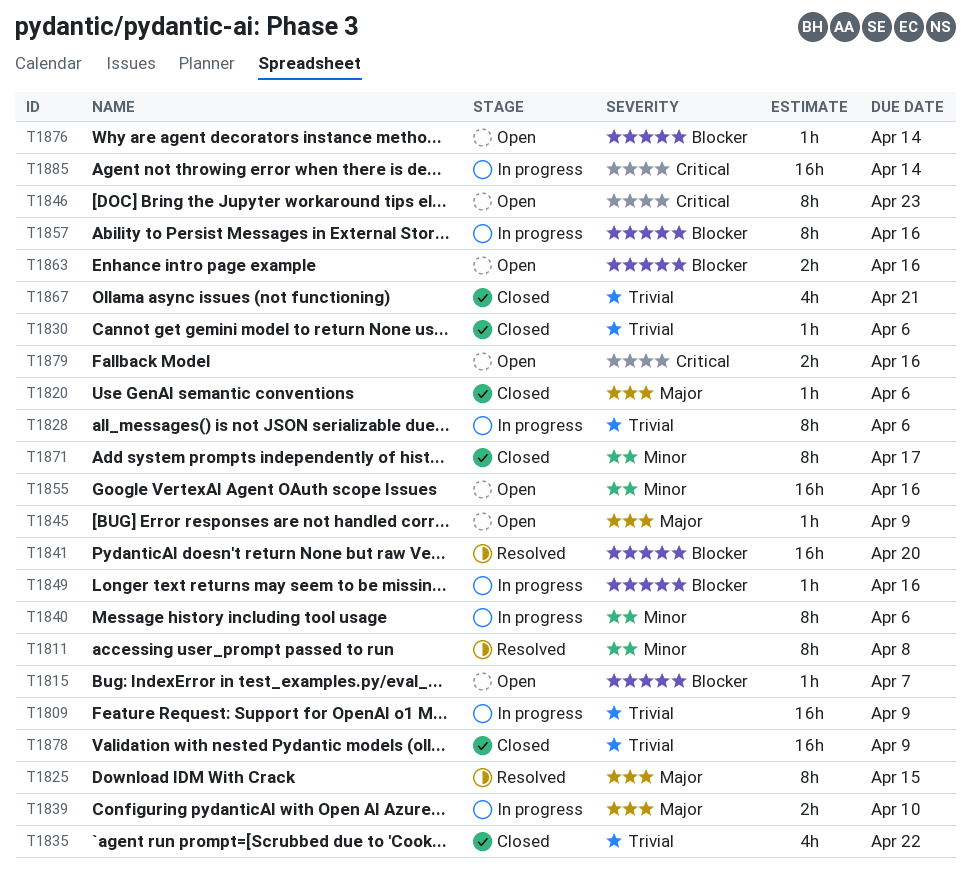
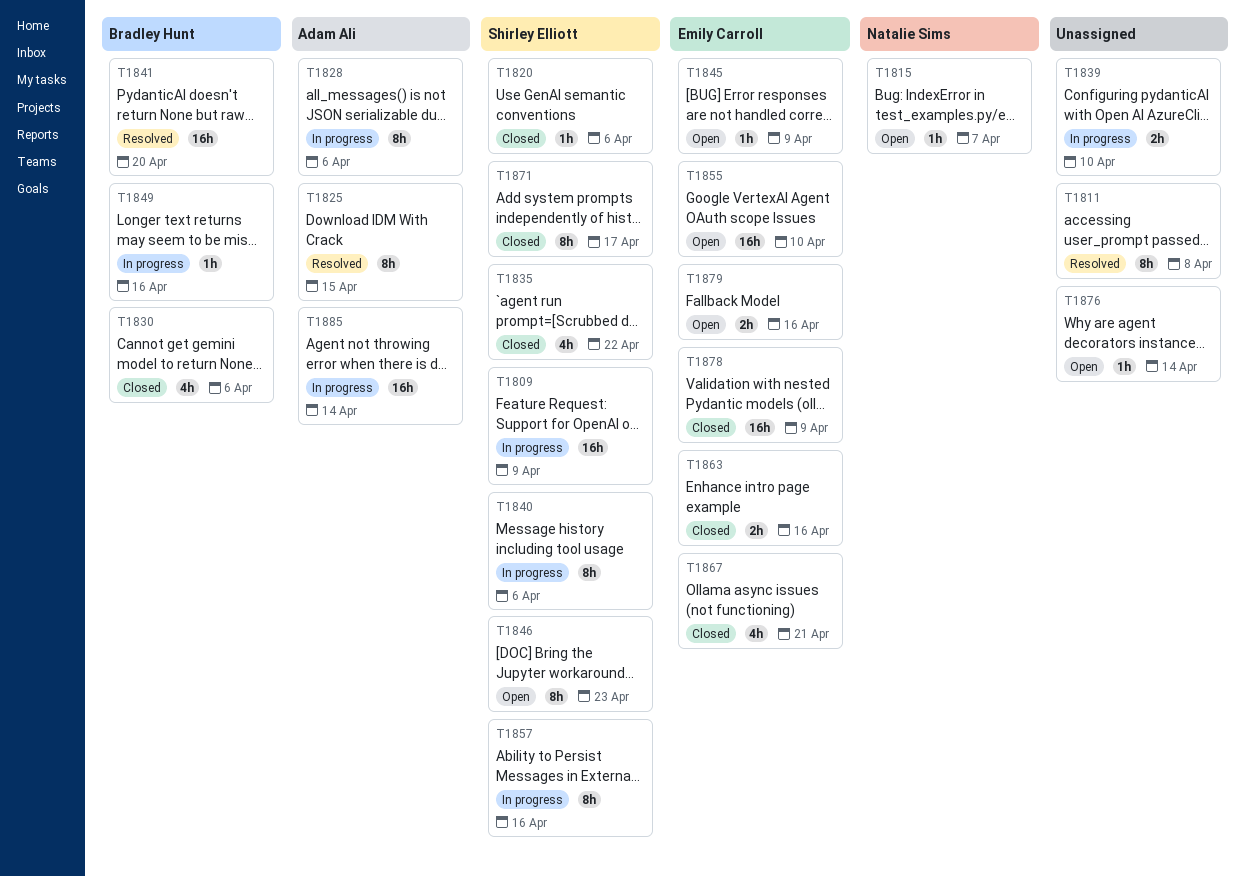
T1830, estimate: 1h -> 4h
T1855, due: Apr 16 -> Apr 10
T1863, status: Open -> Closed

